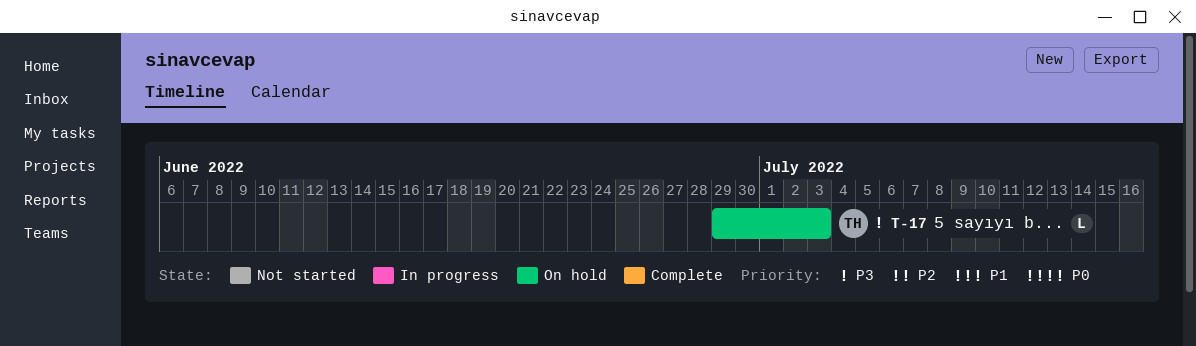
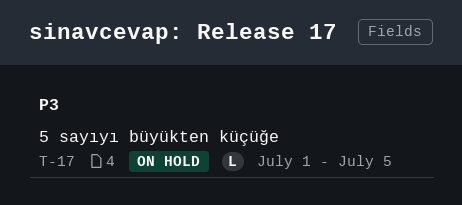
T-17, start: Jun 29 -> Jul 1
T-17, due: Jul 3 -> Jul 5

